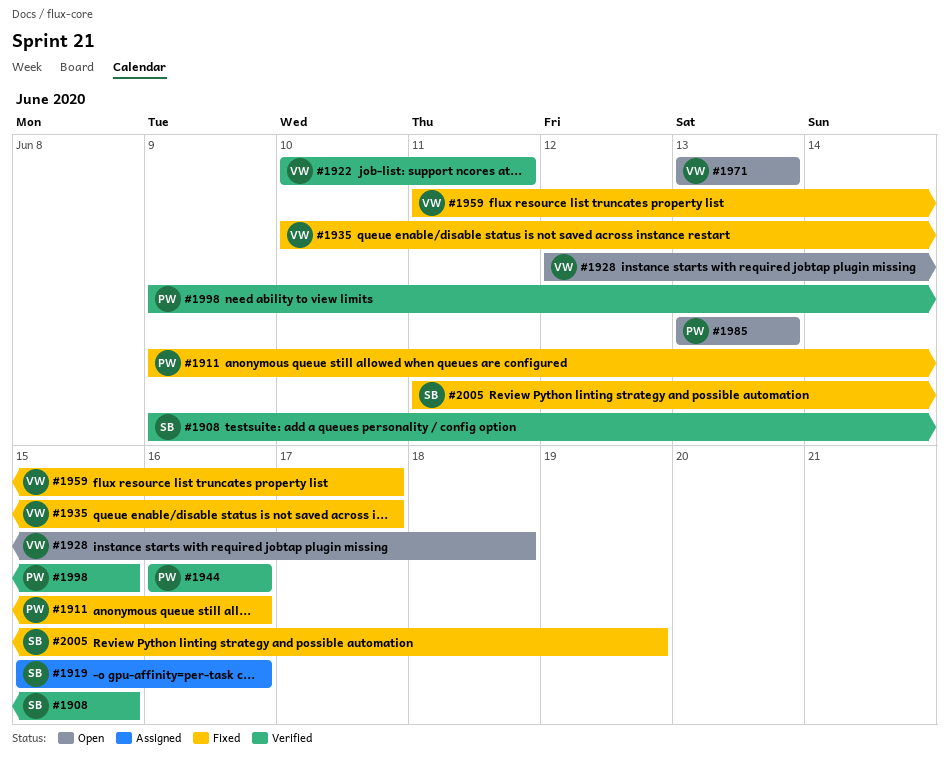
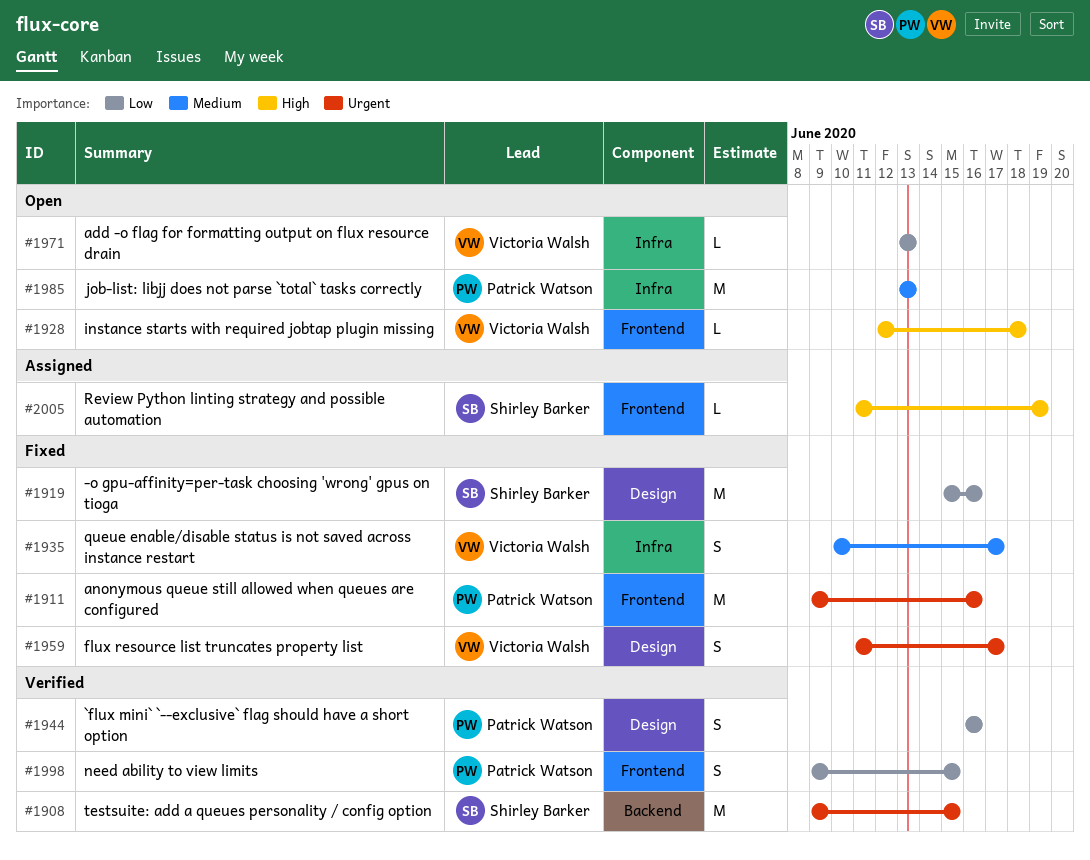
#1919, status: Assigned -> Fixed
#1922: present -> none
#2005, status: Fixed -> Assigned

